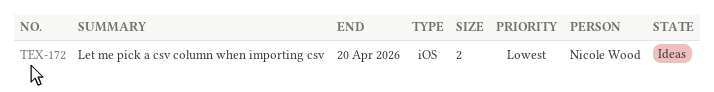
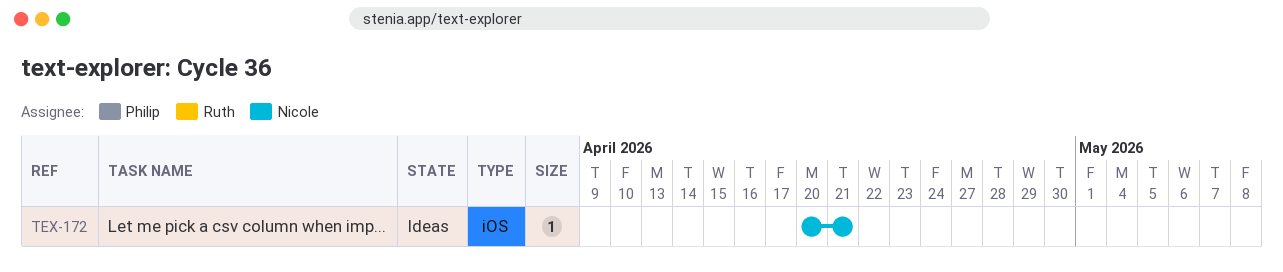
TEX-172, estimate: 2 -> 1
TEX-172, due: Apr 20 -> Apr 21

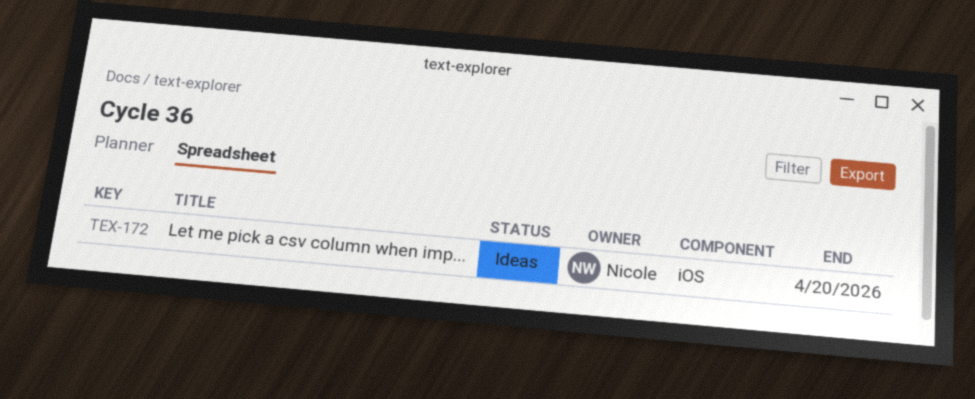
TEX-172, due: Apr 21 -> Apr 20

